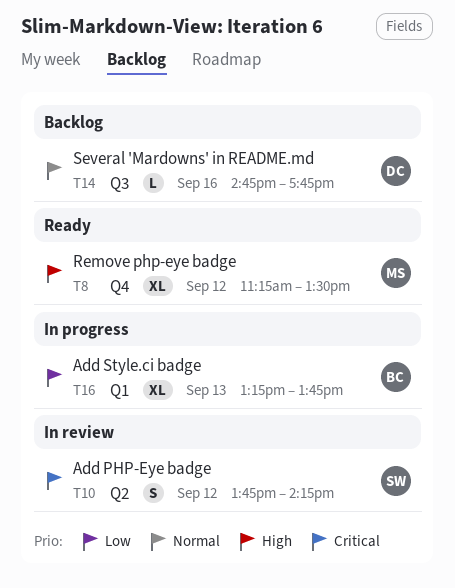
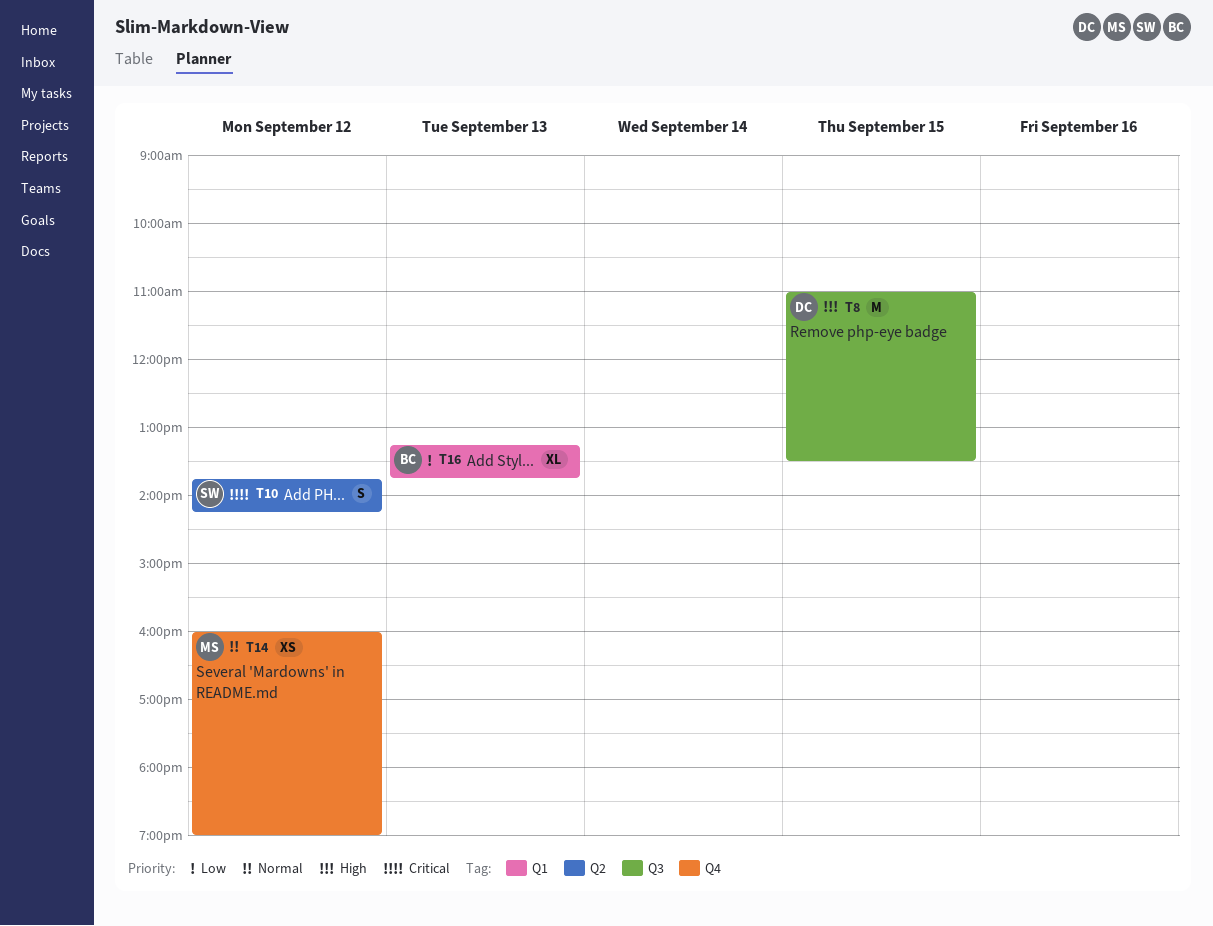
T8, owner: MS -> DC
T8, label: Q4 -> Q3
T8, estimate: XL -> M
T8, day: Sep 12 -> Sep 15
T8, begins: 11:15 -> 11:00
T14, owner: DC -> MS
T14, label: Q3 -> Q4
T14, estimate: L -> XS
T14, day: Sep 16 -> Sep 12
T14, begins: 14:45 -> 16:00
T14, ends: 17:45 -> 19:00

